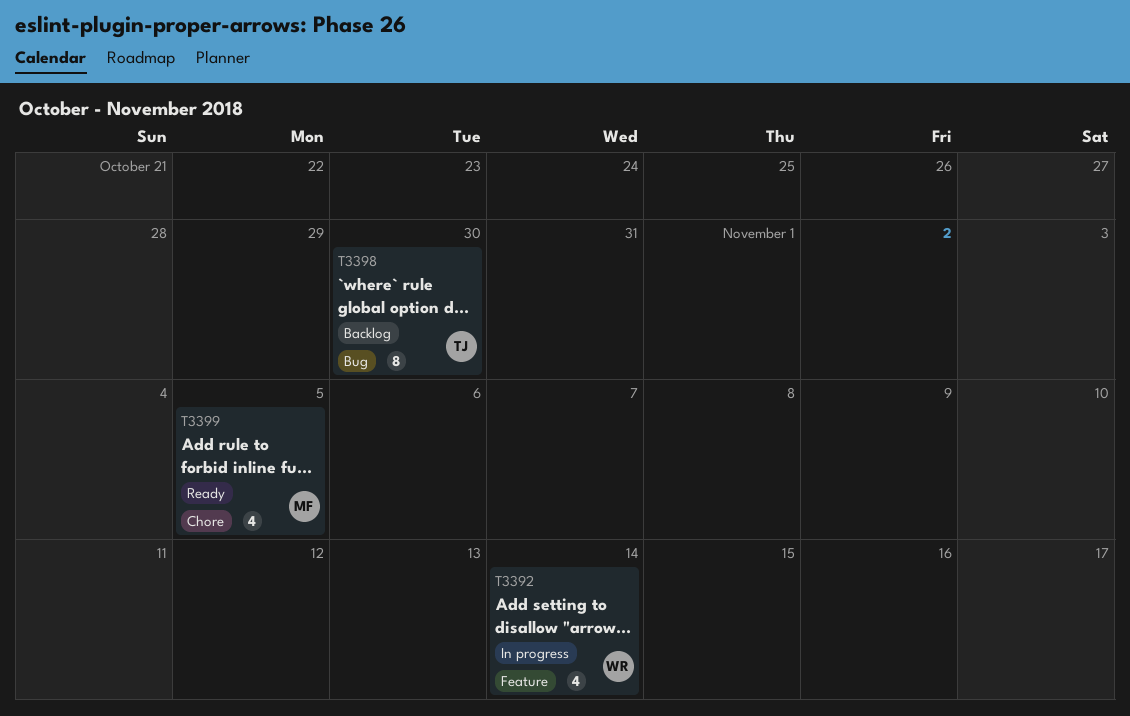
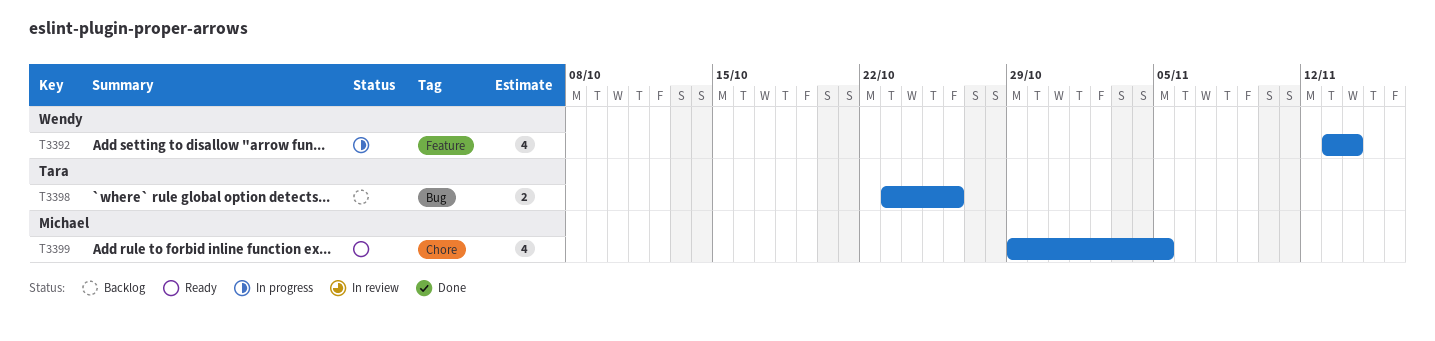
T3398, estimate: 8 -> 2
T3398, due: Oct 30 -> Oct 26

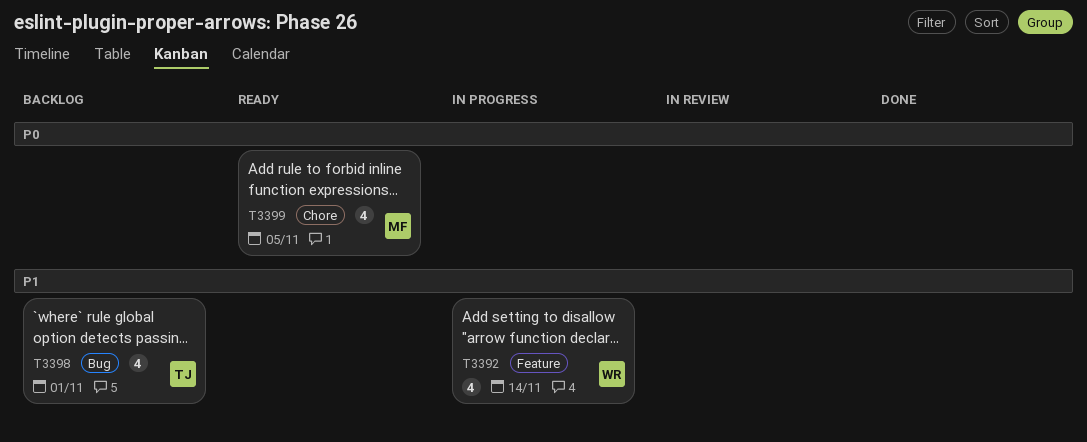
T3398, estimate: 2 -> 4
T3398, due: Oct 26 -> Nov 1

